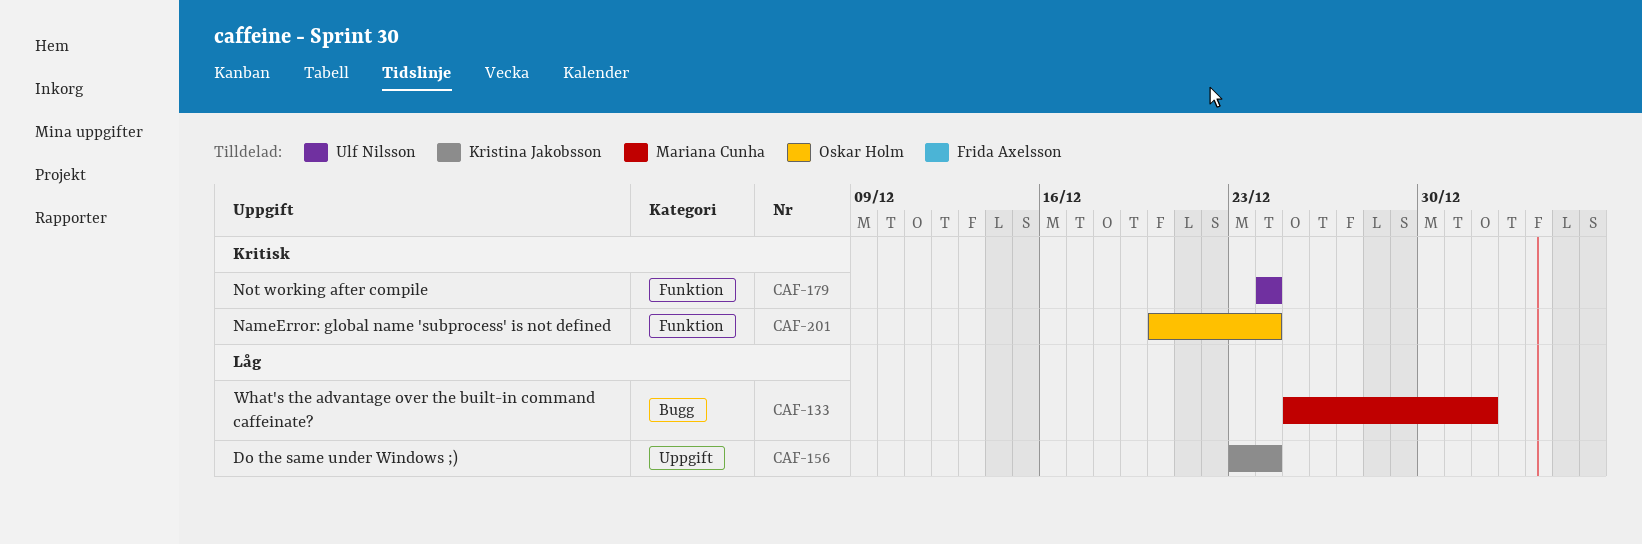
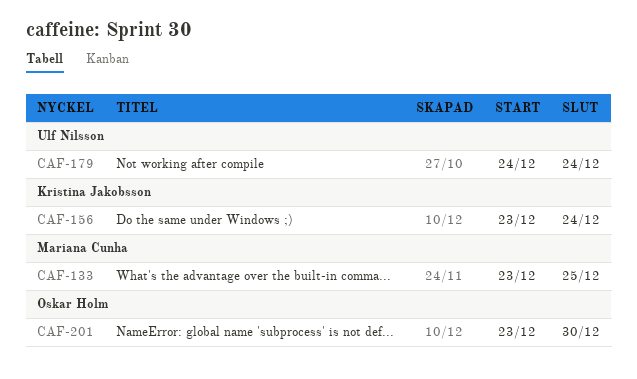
CAF-133, start: Dec 25 -> Dec 23
CAF-133, due: Jan 1 -> Dec 25
CAF-201, start: Dec 20 -> Dec 23
CAF-201, due: Dec 24 -> Dec 30

